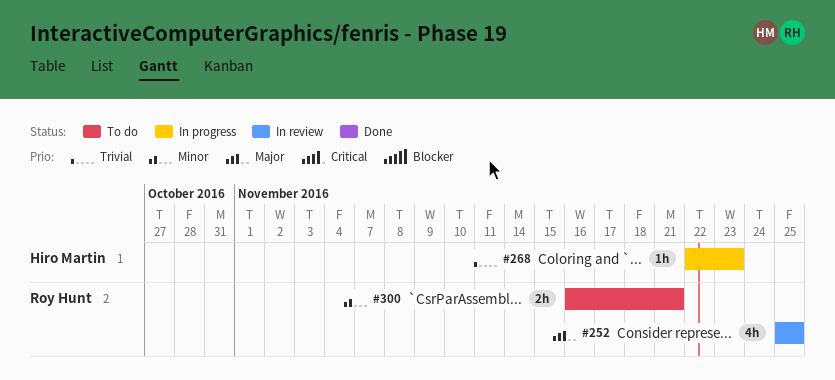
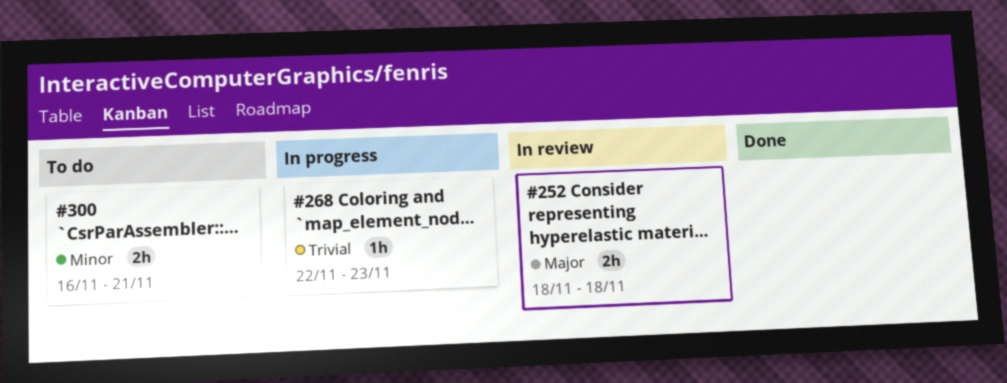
#252, estimate: 4h -> 2h
#252, start: Nov 25 -> Nov 18
#252, due: Nov 25 -> Nov 18

